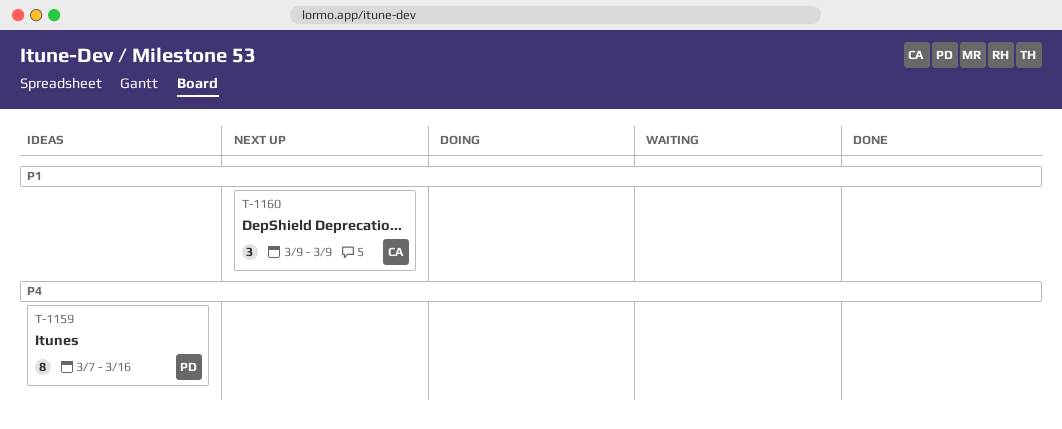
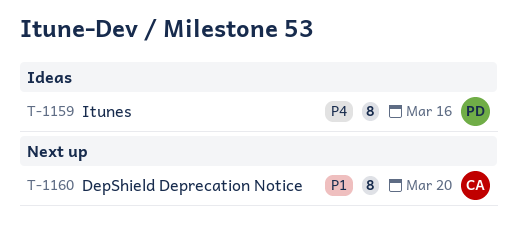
T-1160, estimate: 3 -> 8
T-1160, due: Mar 9 -> Mar 20

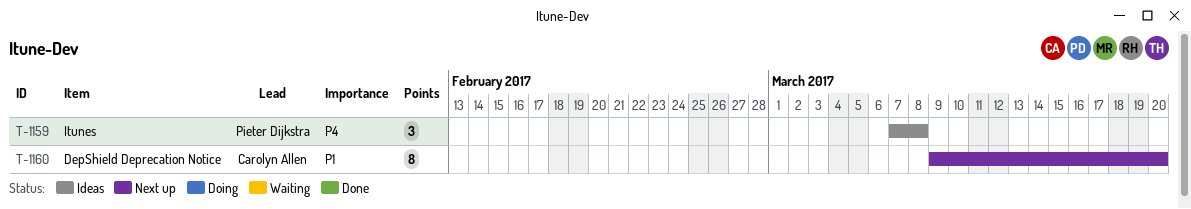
T-1159, estimate: 8 -> 3
T-1159, due: Mar 16 -> Mar 8

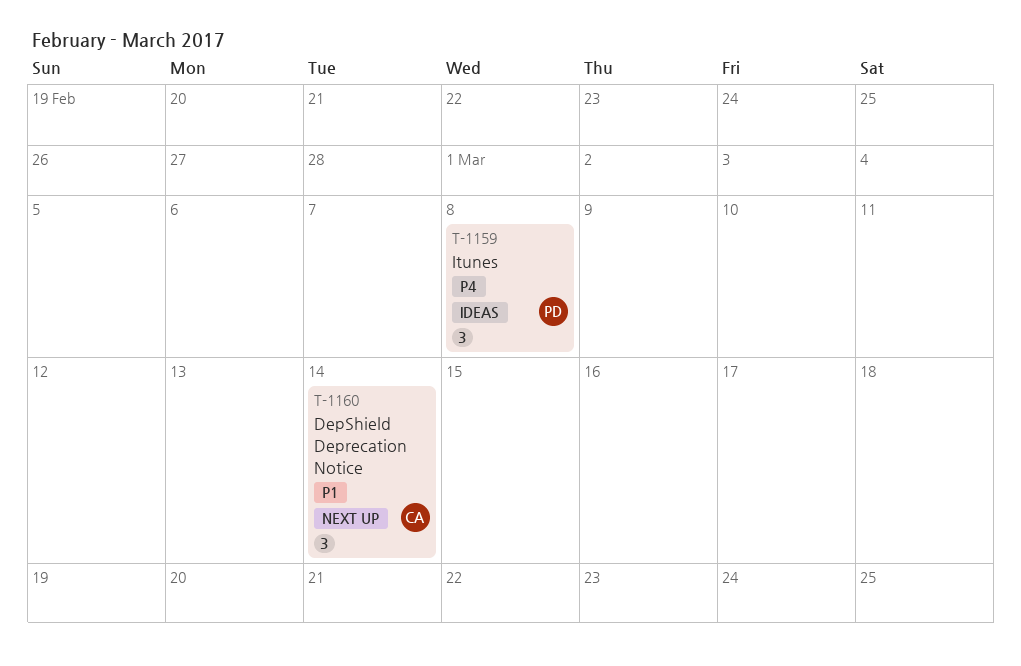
T-1160, estimate: 8 -> 3
T-1160, due: Mar 20 -> Mar 14

